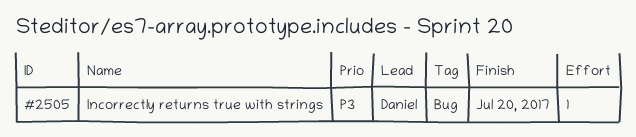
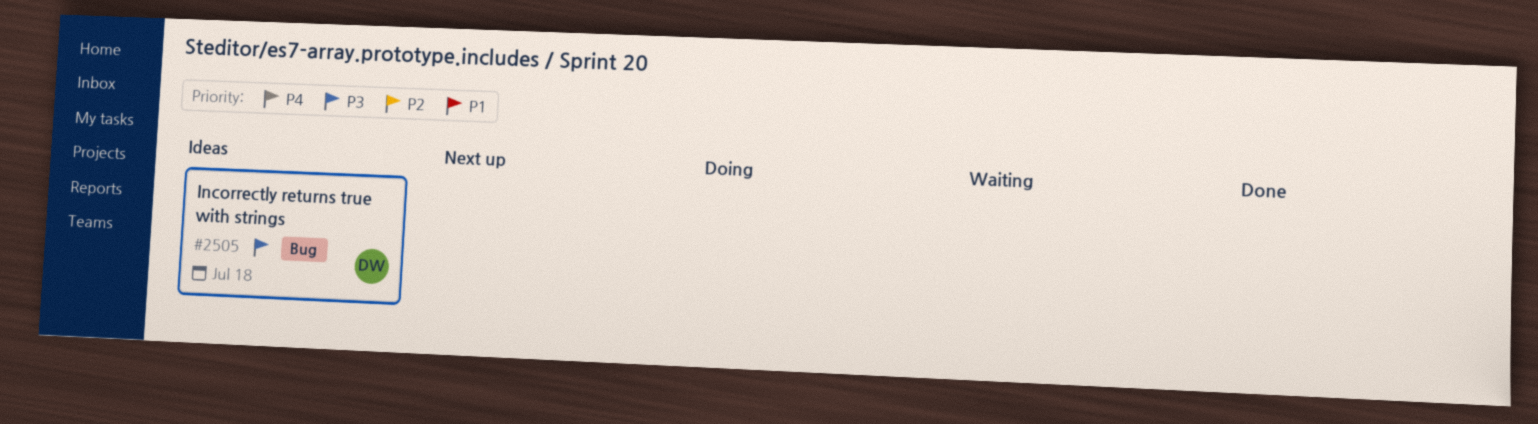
#2505, due: Jul 20 -> Jul 18

